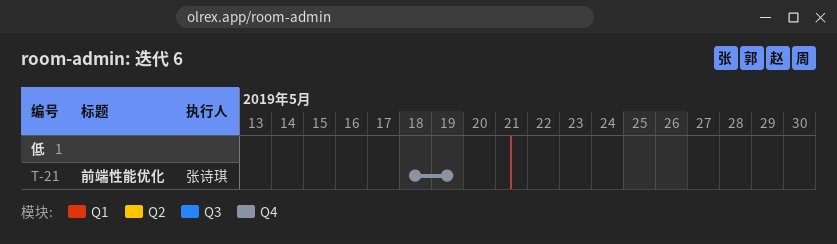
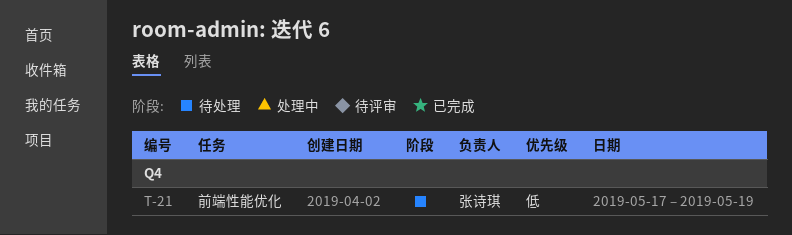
T-21, start: May 18 -> May 17

